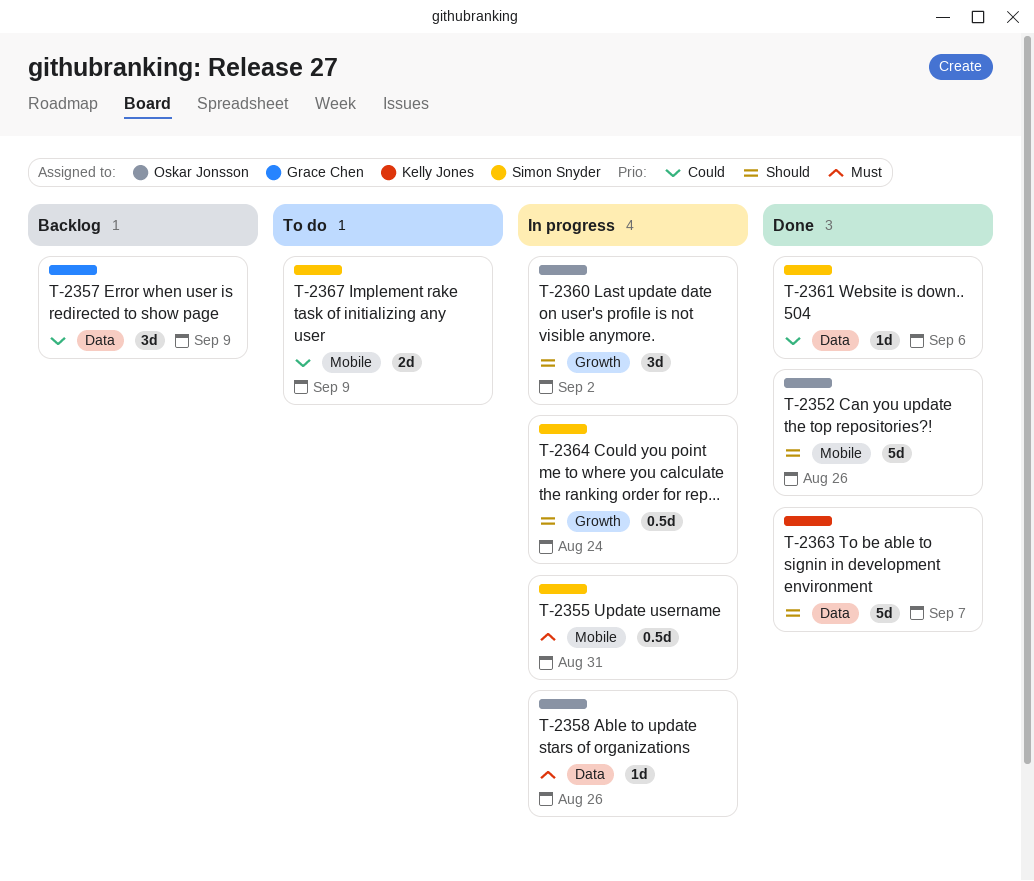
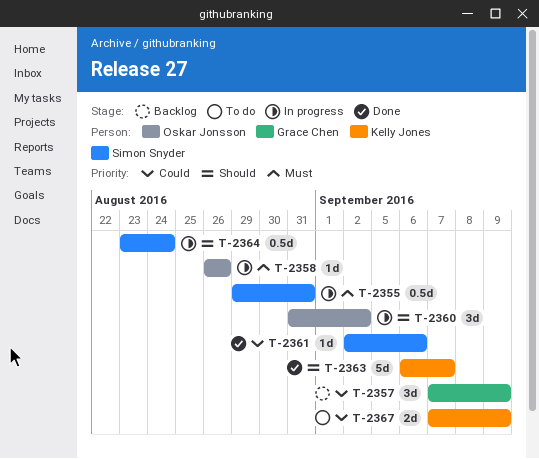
T-2352: present -> none
T-2367, owner: Simon Snyder -> Kelly Jones

